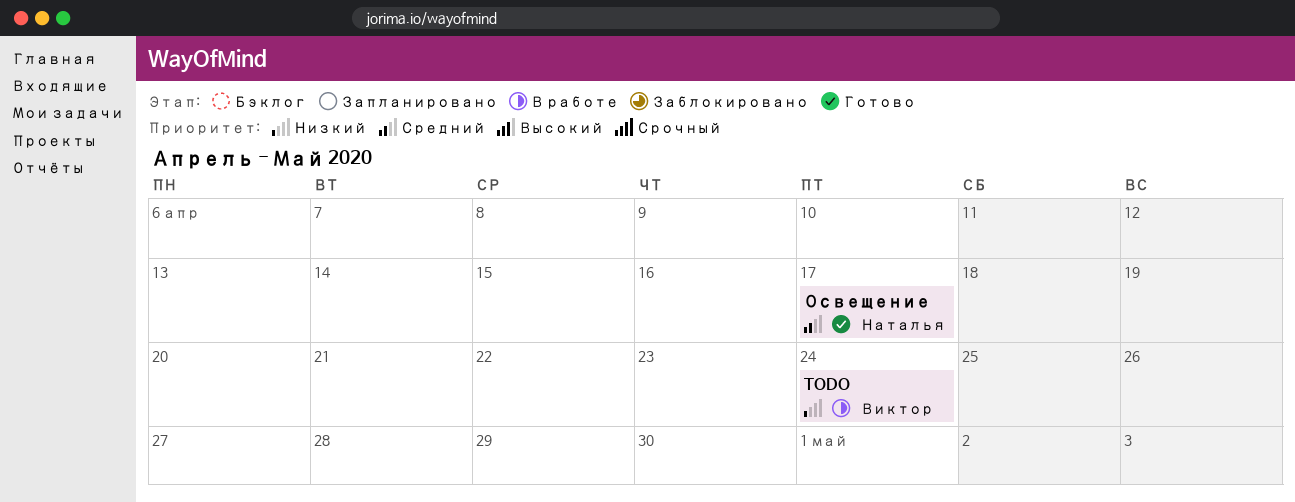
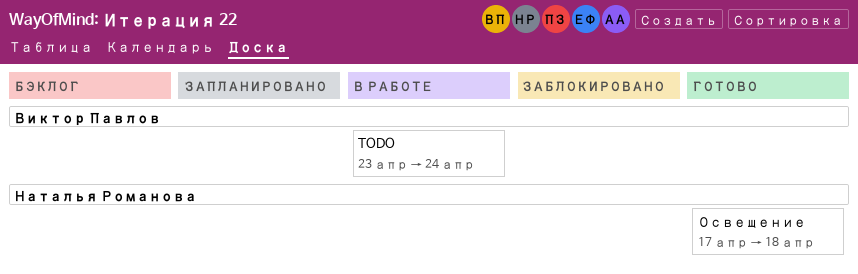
Освещение, due: Apr 17 -> Apr 18

